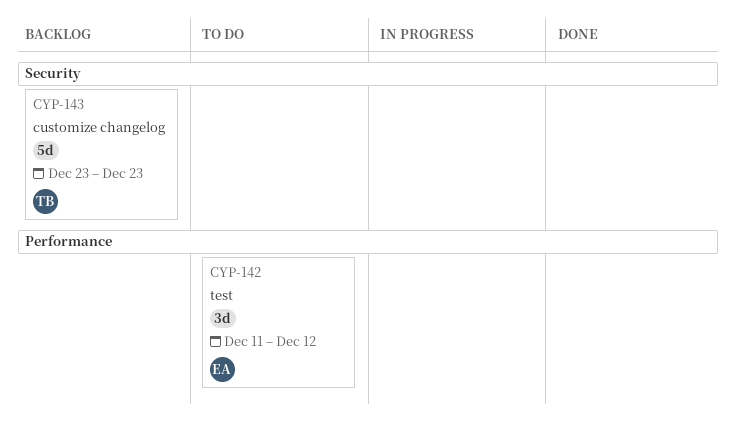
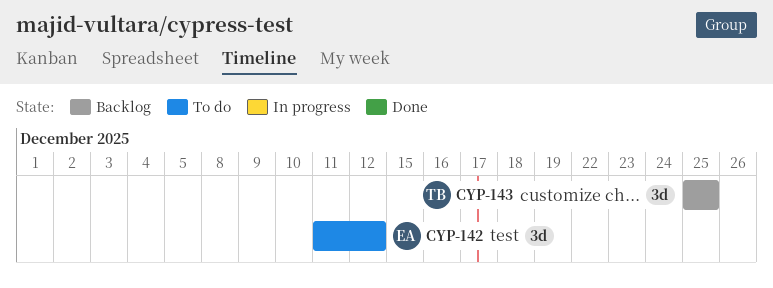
CYP-143, estimate: 5d -> 3d
CYP-143, start: Dec 23 -> Dec 25
CYP-143, due: Dec 23 -> Dec 25

